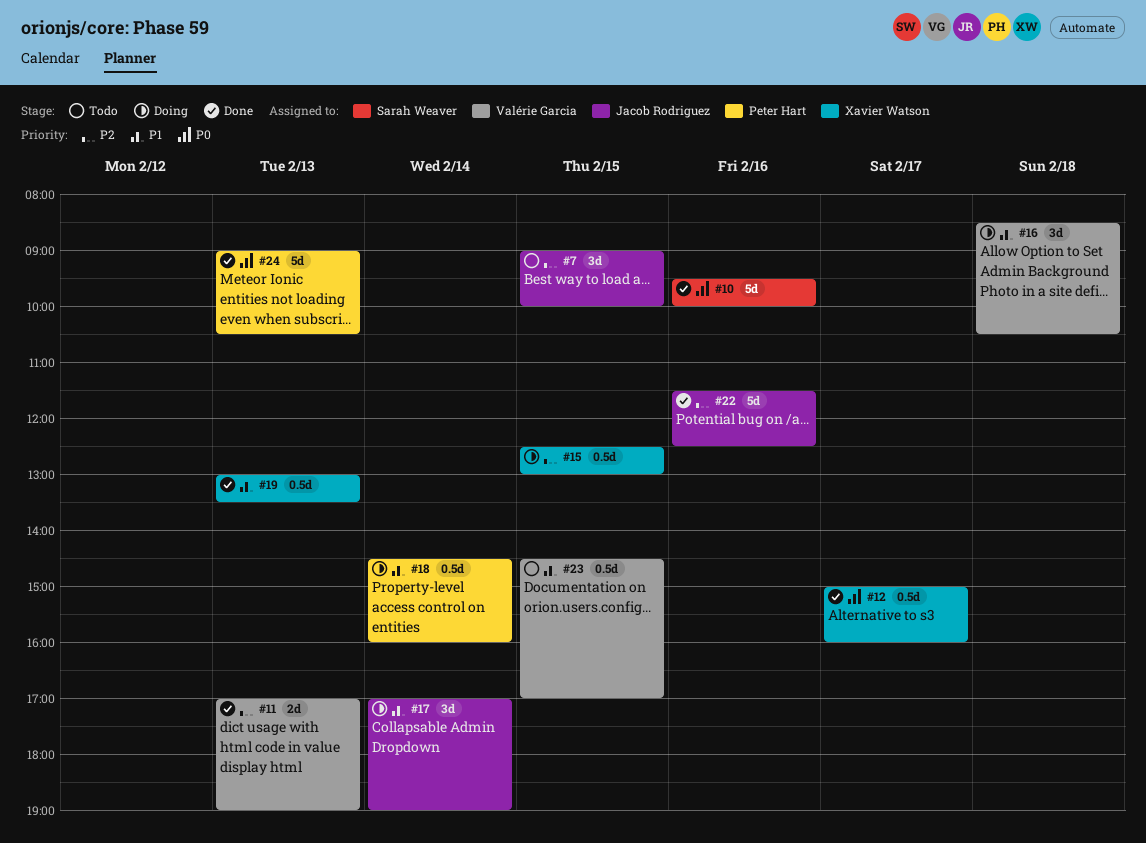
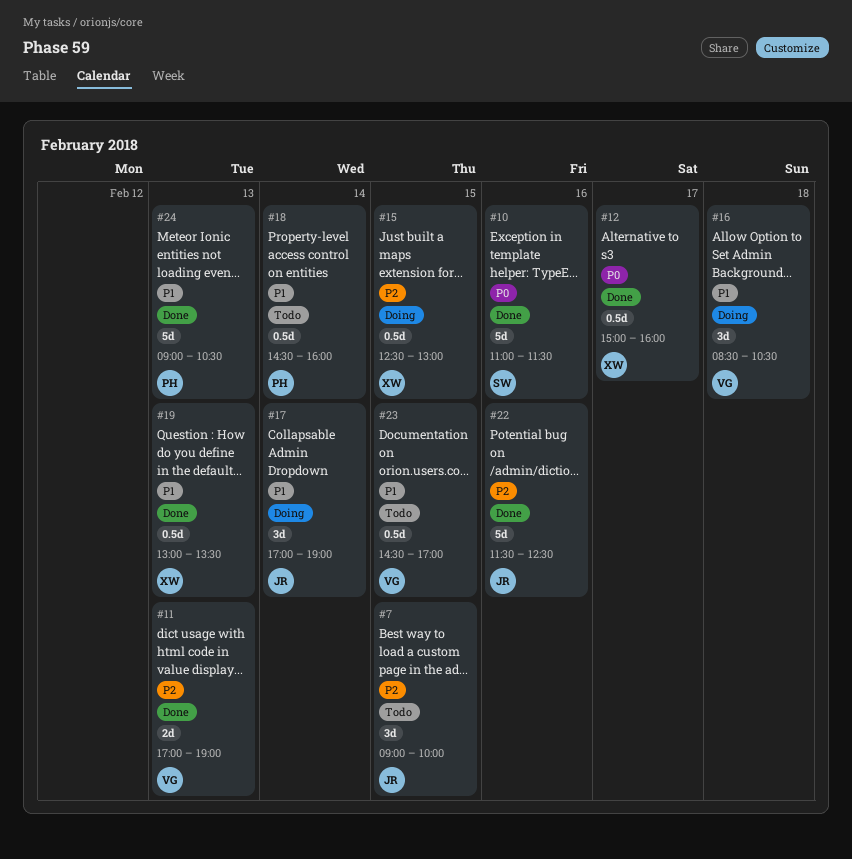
#10, begins: 09:30 -> 11:00
#10, ends: 10:00 -> 11:30
#18, status: Doing -> Todo
#24, priority: P0 -> P1

